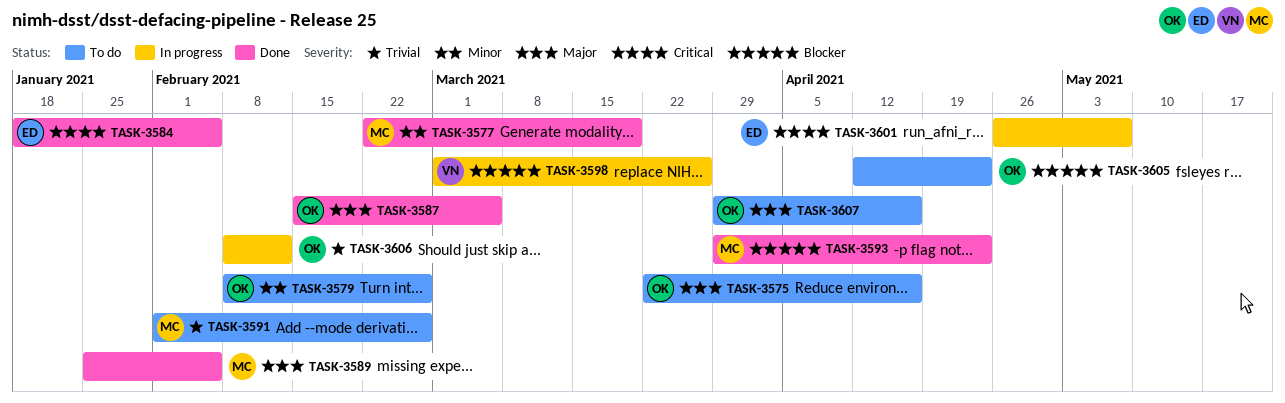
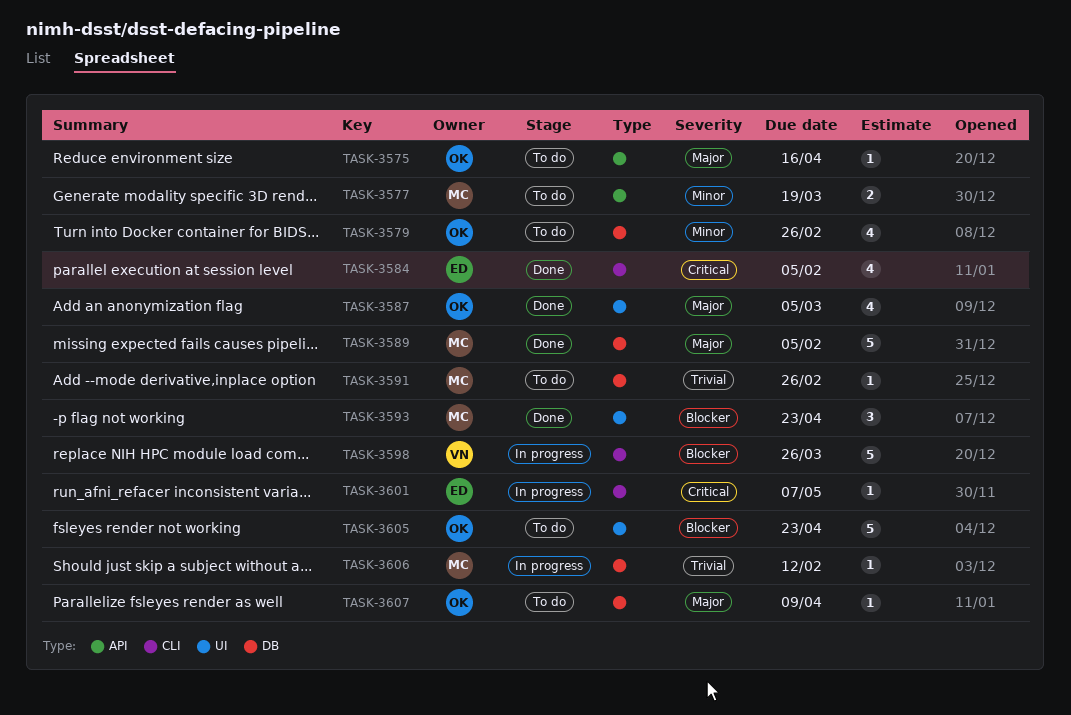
TASK-3577, status: Done -> To do
TASK-3606, owner: OK -> MC
TASK-3607, due: Apr 16 -> Apr 9

